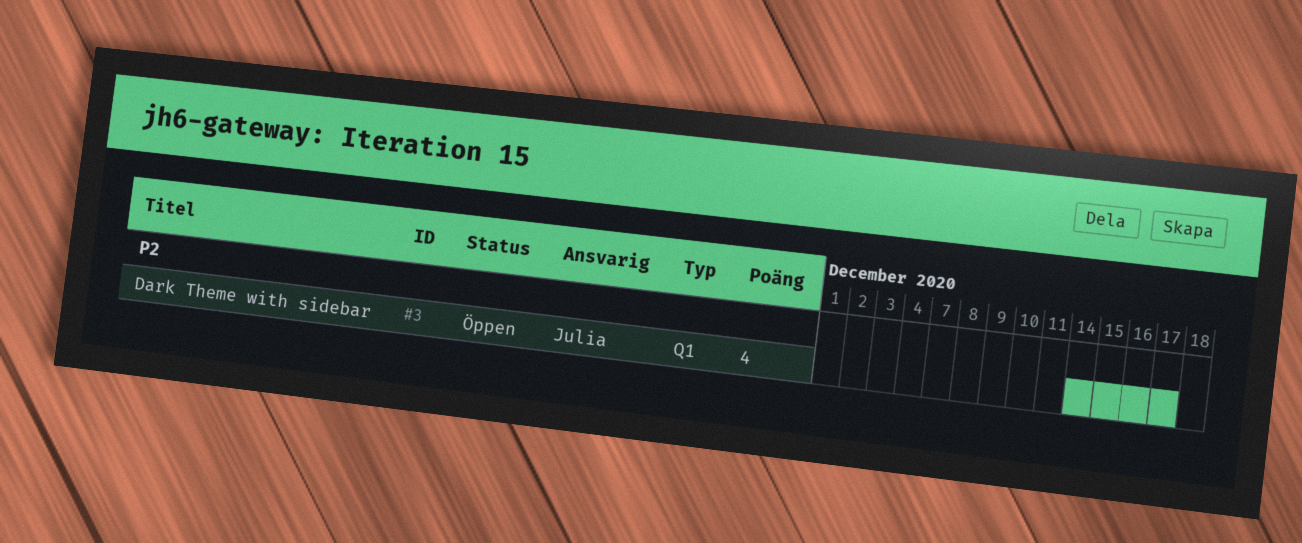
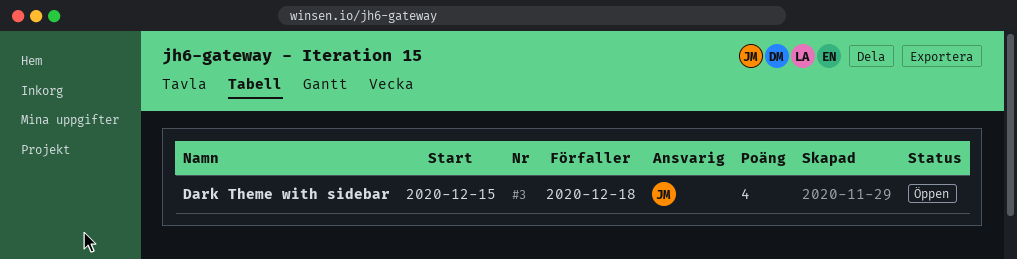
#3, start: Dec 14 -> Dec 15
#3, due: Dec 17 -> Dec 18

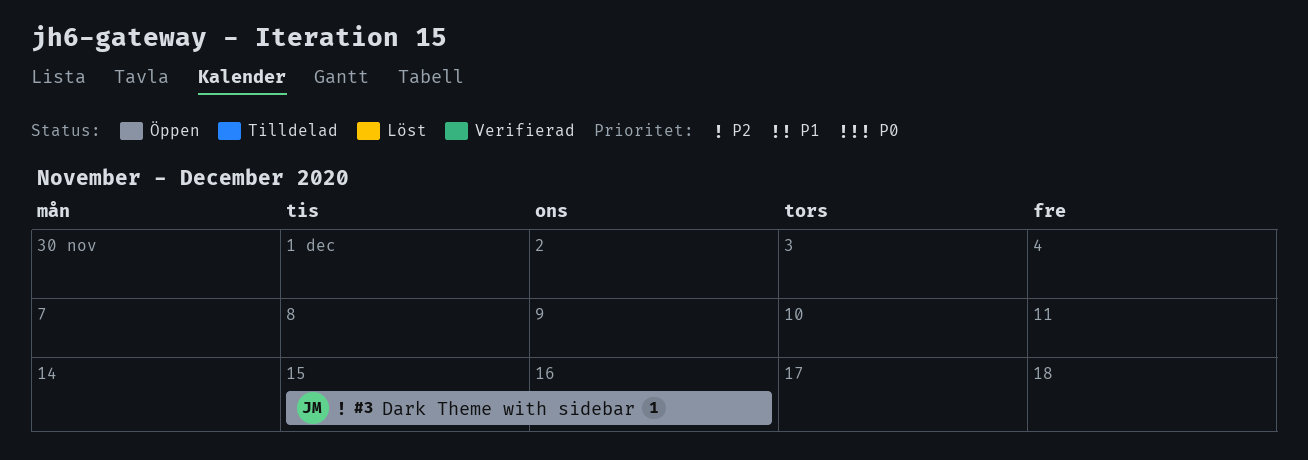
#3, estimate: 4 -> 1
#3, due: Dec 18 -> Dec 16

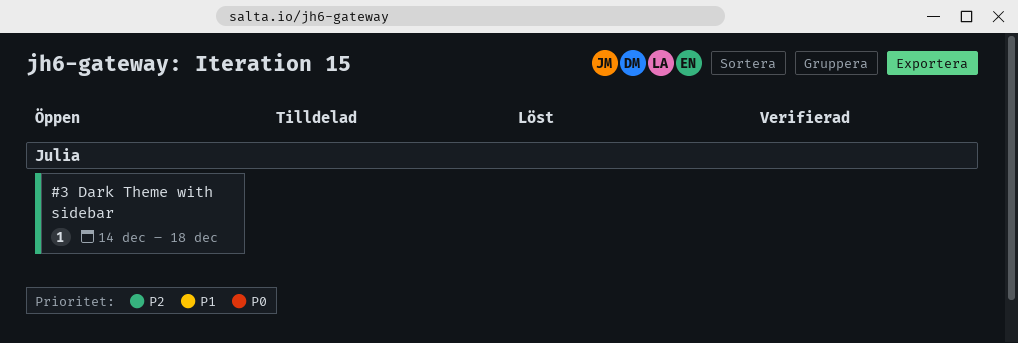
#3, start: Dec 15 -> Dec 14
#3, due: Dec 16 -> Dec 18

